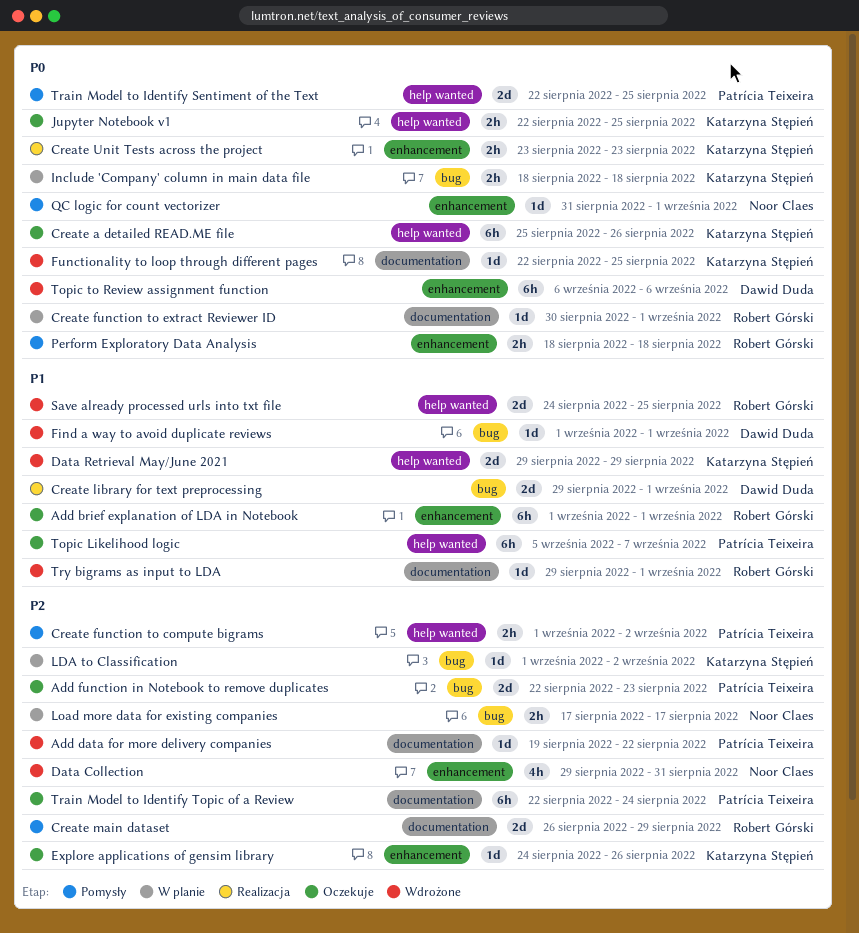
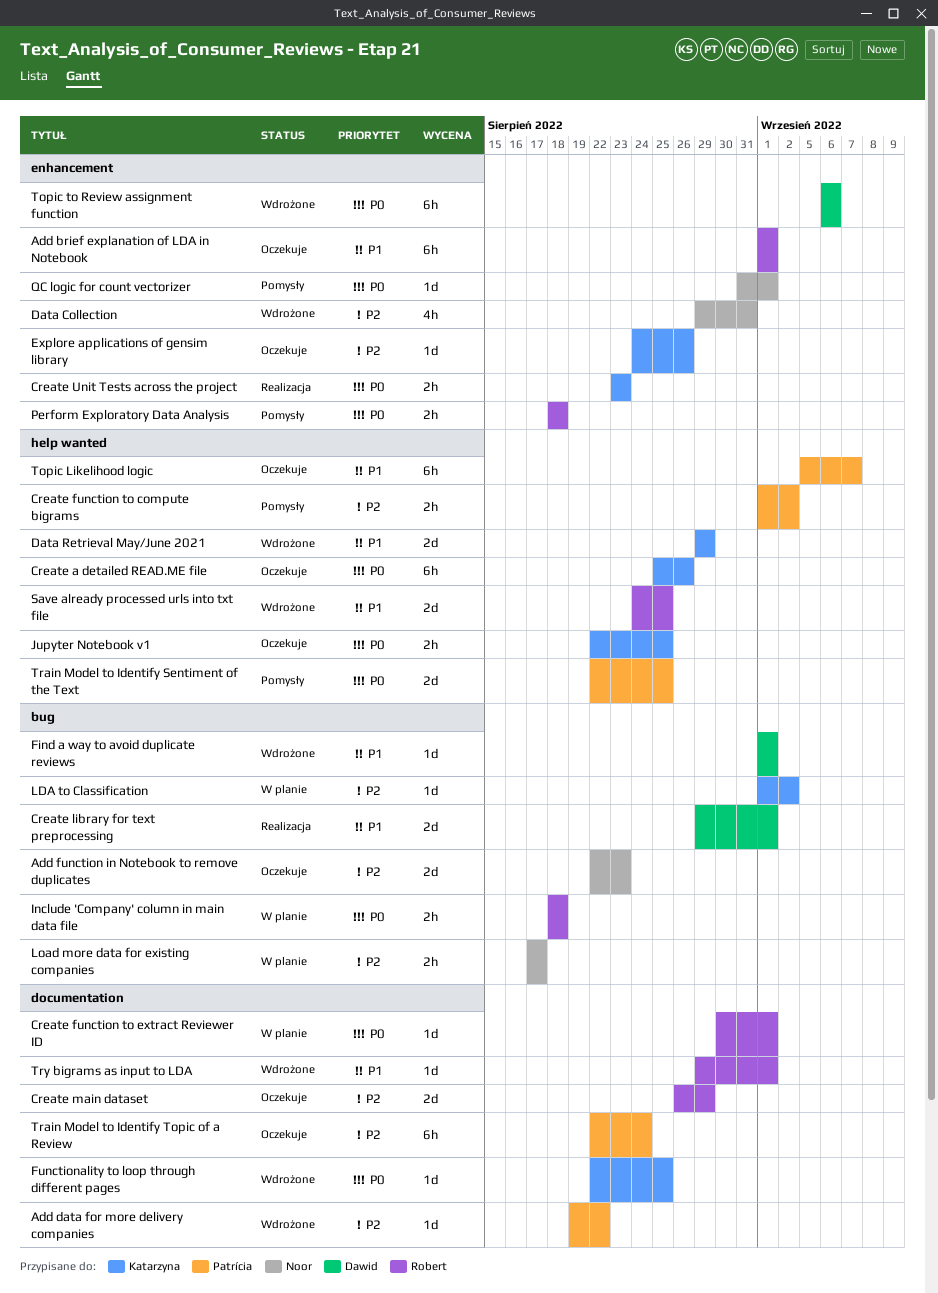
Add function in Notebook to remove duplicates, owner: Patrícia Teixeira -> Noor Claes
Create main dataset, status: Pomysły -> Oczekuje
Include 'Company' column in main data file, owner: Katarzyna Stępień -> Robert Górski

